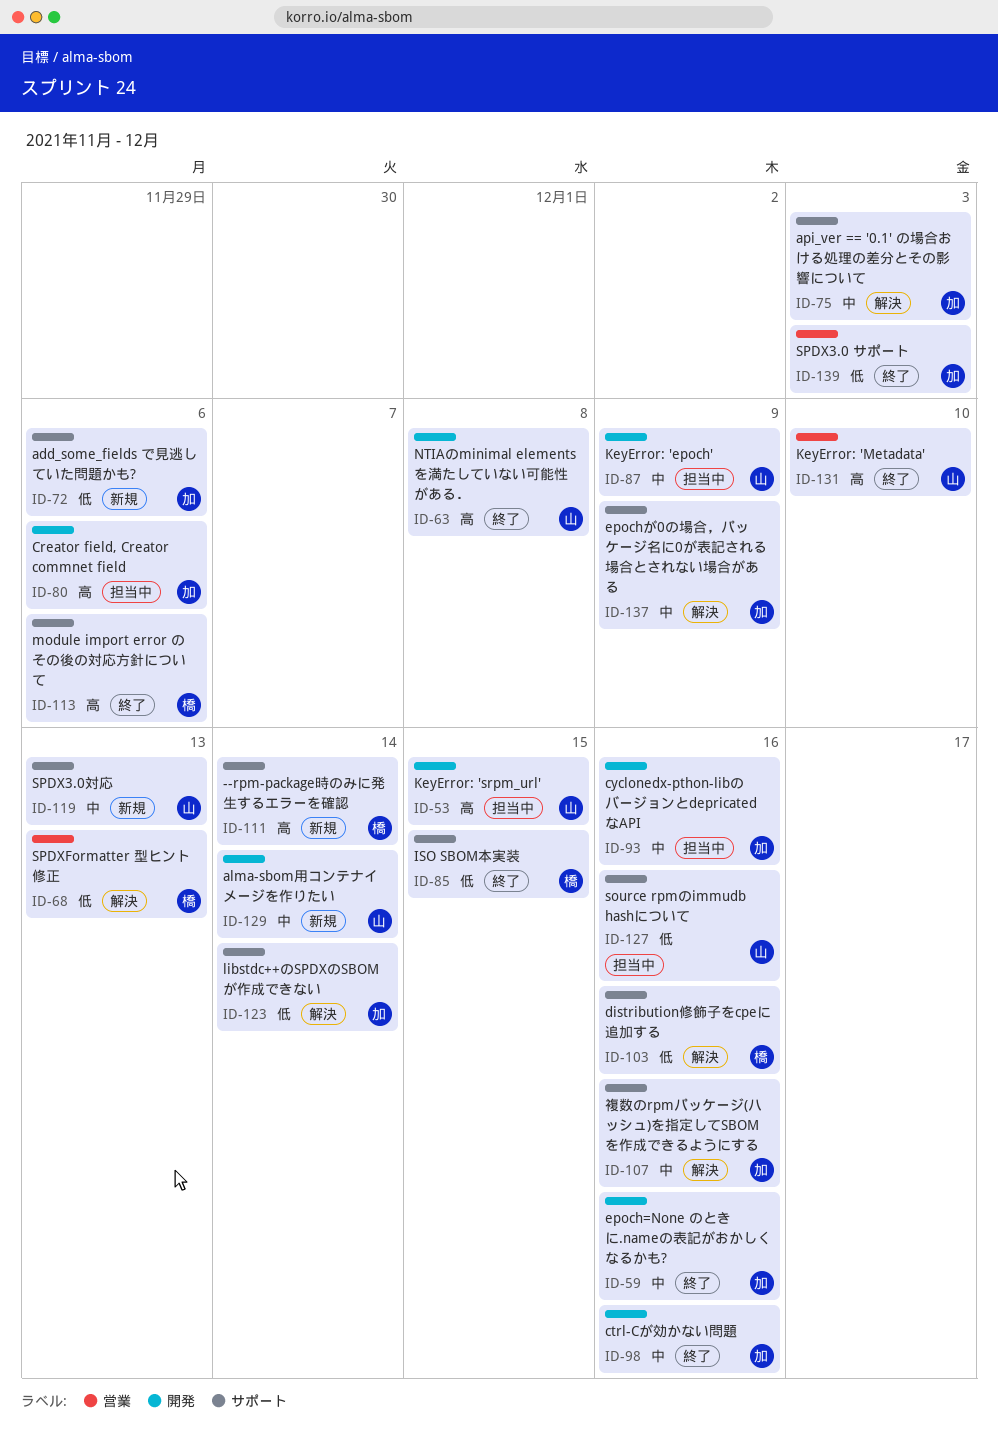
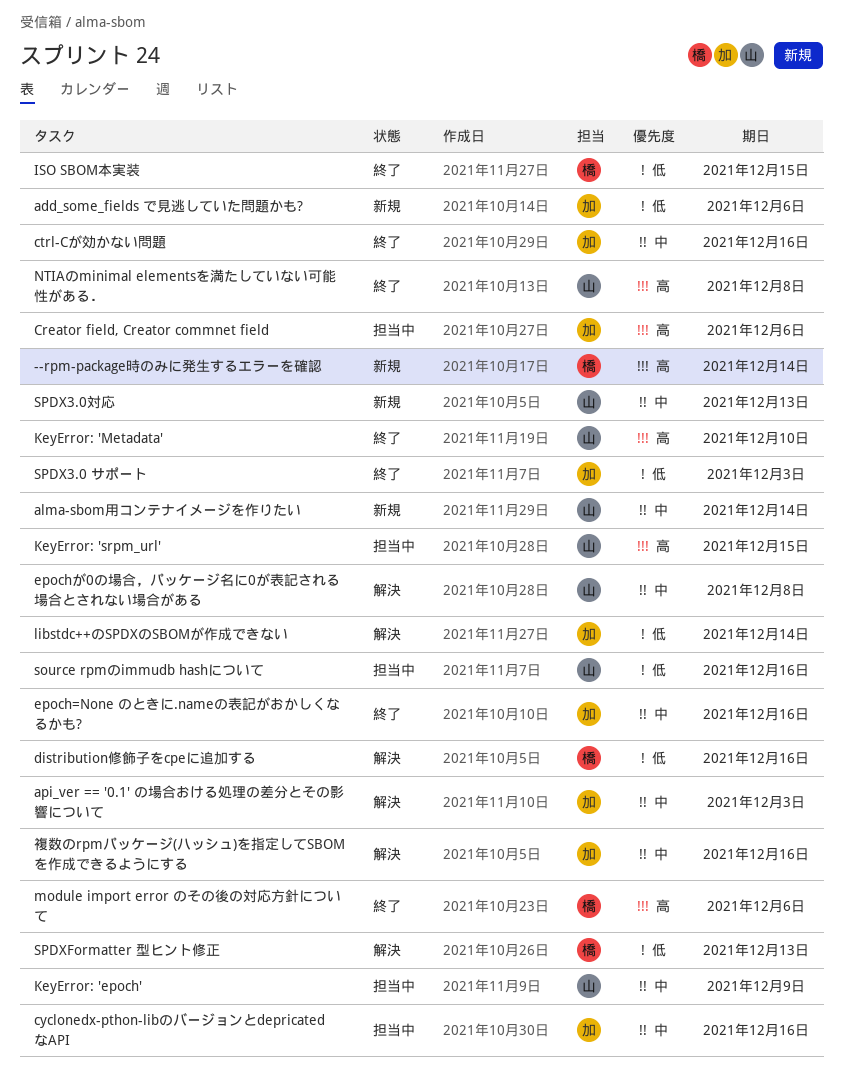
epochが0の場合，パッケージ名に0が表記される場合とされない場合がある, owner: 加 -> 山
epochが0の場合，パッケージ名に0が表記される場合とされない場合がある, due: Dec 9 -> Dec 8

